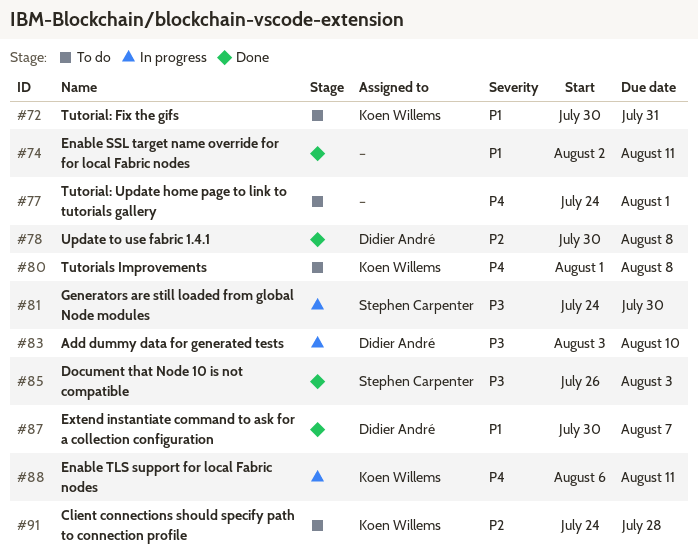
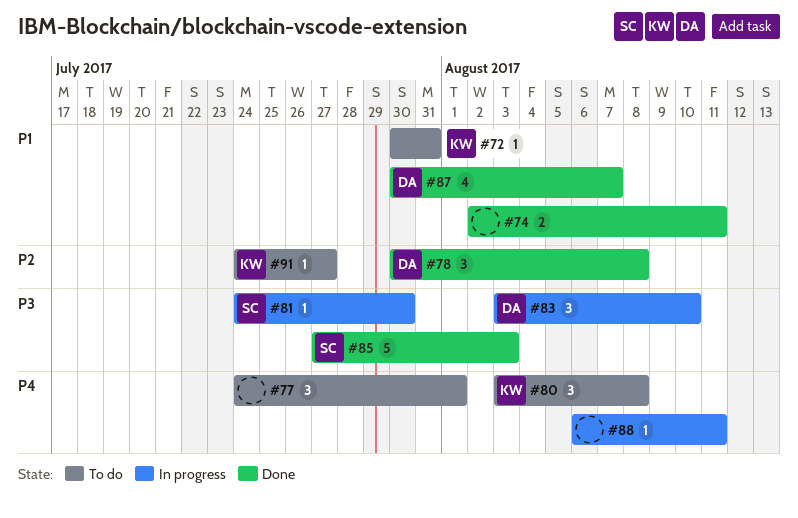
#80, start: Aug 1 -> Aug 3
#85, start: Jul 26 -> Jul 27
#88, owner: Koen Willems -> none
#91, due: Jul 28 -> Jul 27

